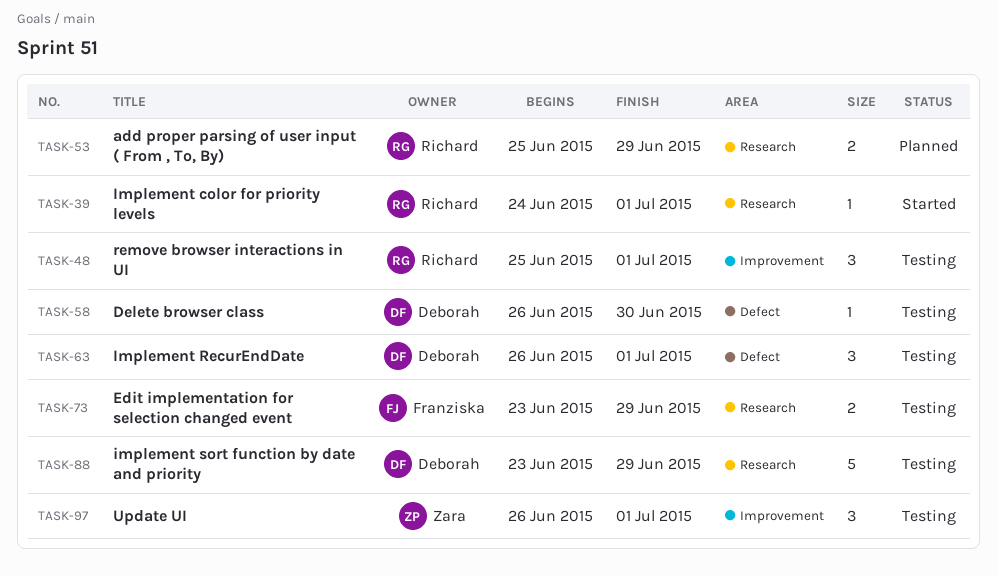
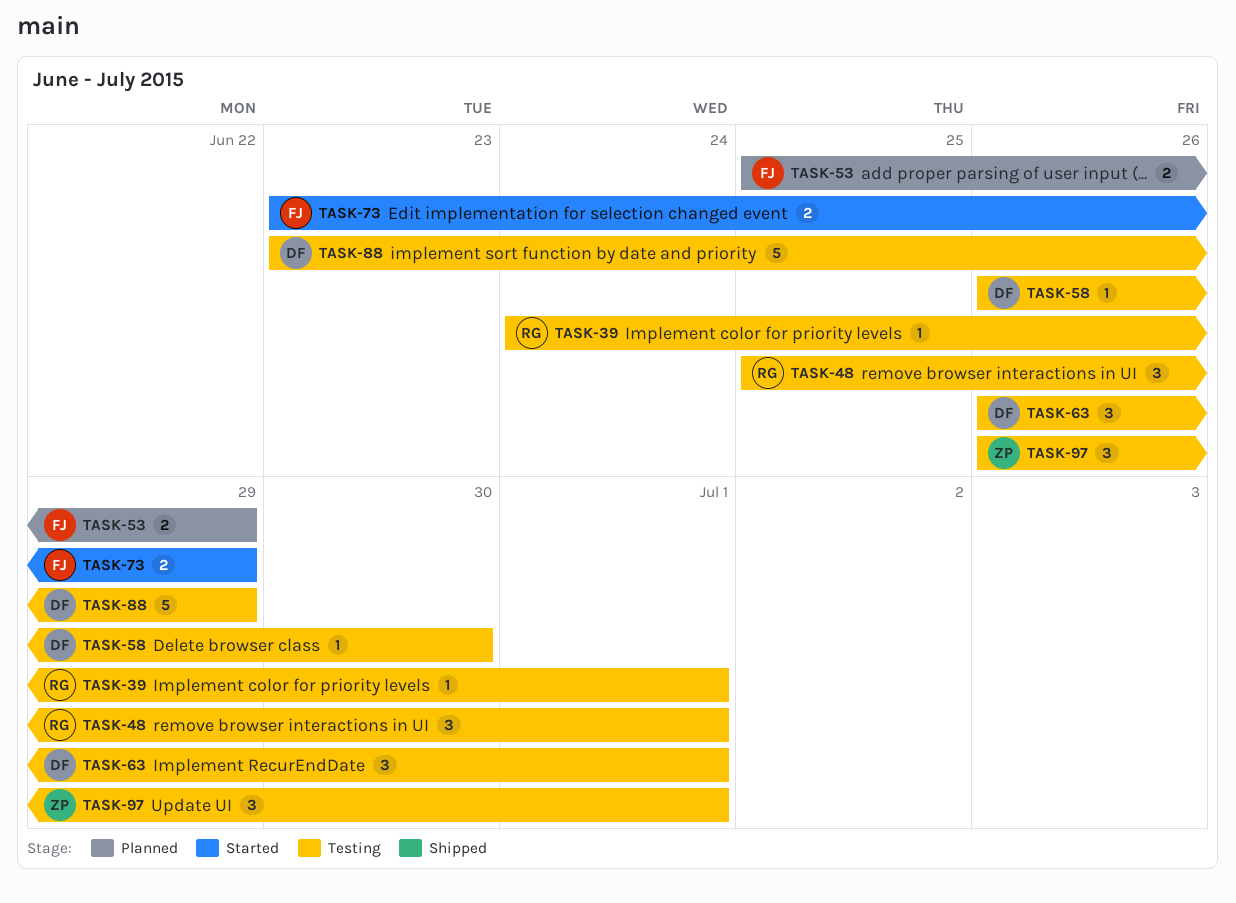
TASK-39, status: Started -> Testing
TASK-53, owner: Richard -> Franziska
TASK-73, status: Testing -> Started

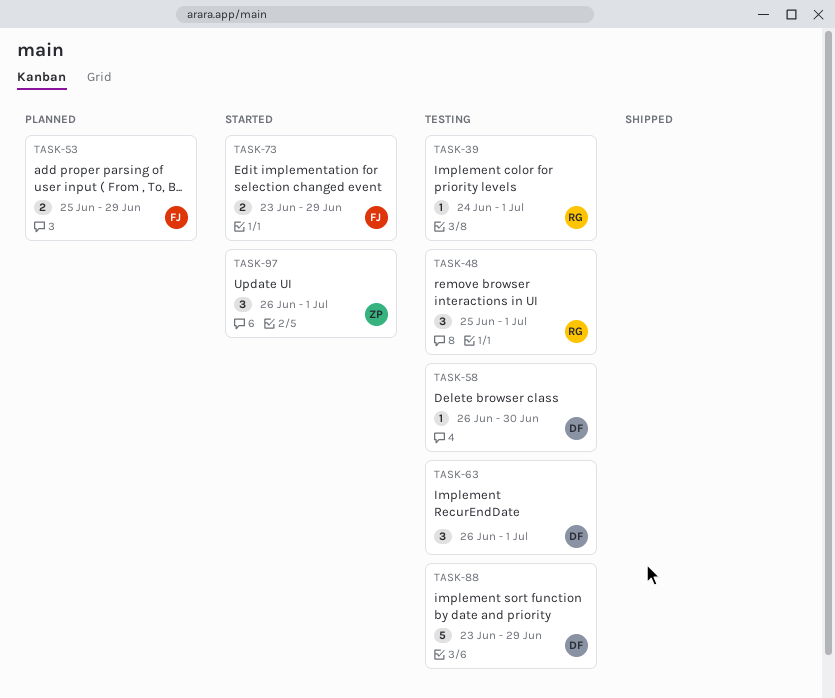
TASK-97, status: Testing -> Started

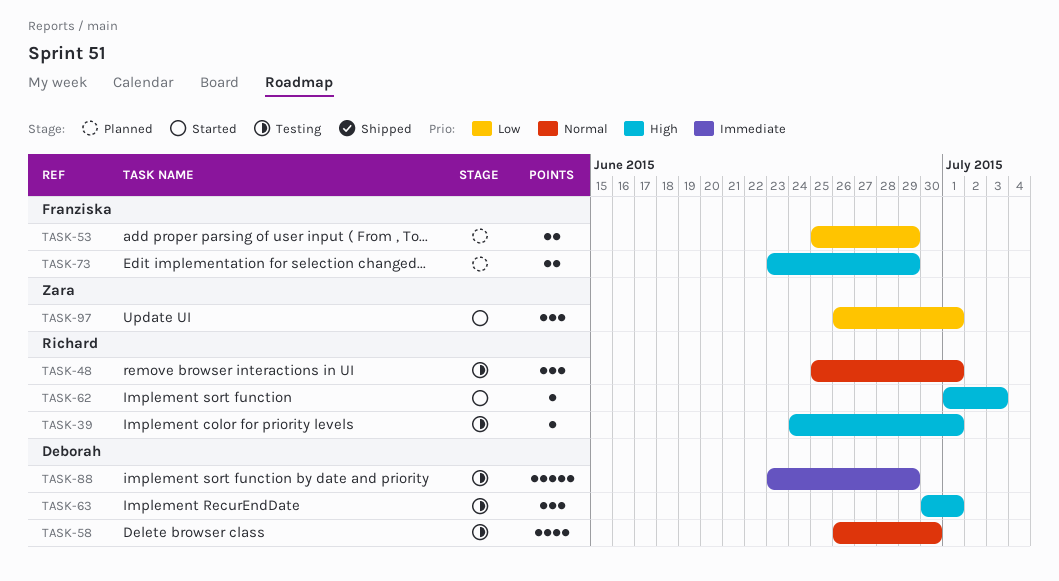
TASK-58, estimate: 1 -> 4
TASK-62: none -> present
TASK-63, start: Jun 26 -> Jun 30
TASK-73, status: Started -> Planned

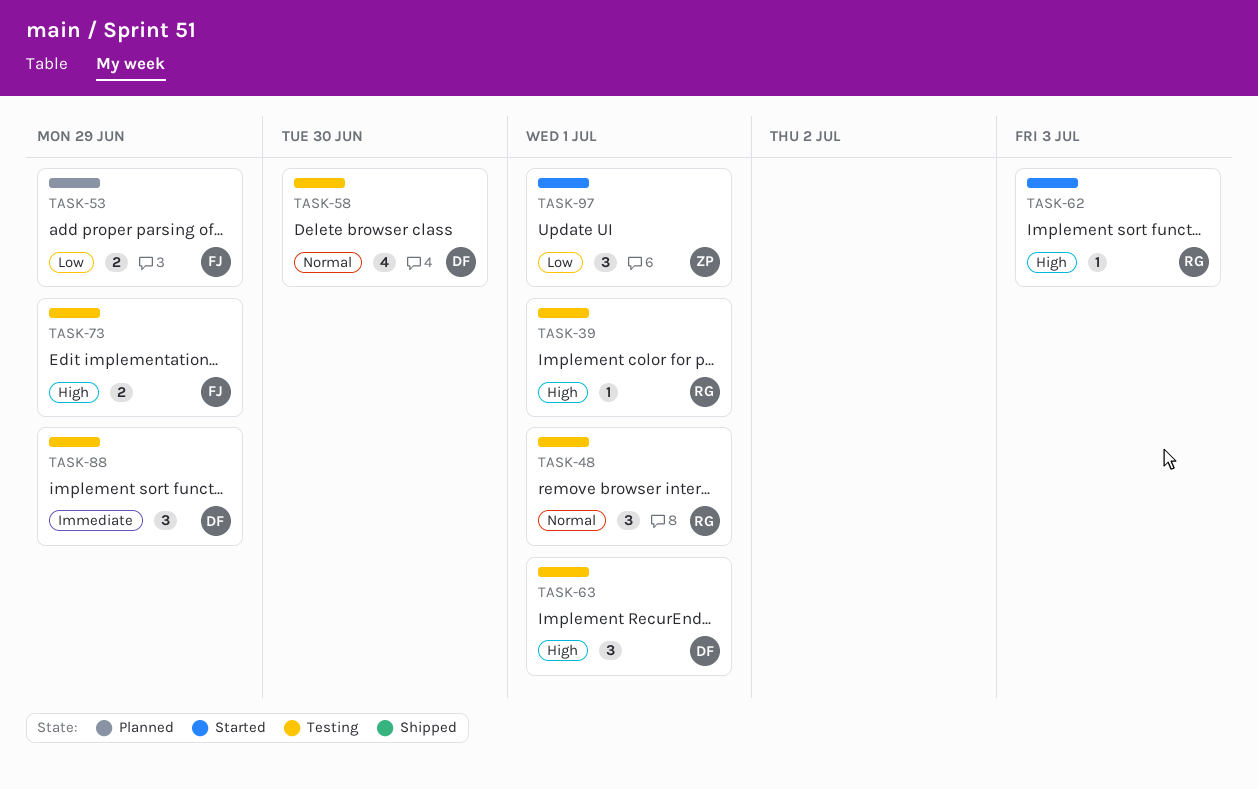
TASK-73, status: Planned -> Testing
TASK-88, estimate: 5 -> 3

